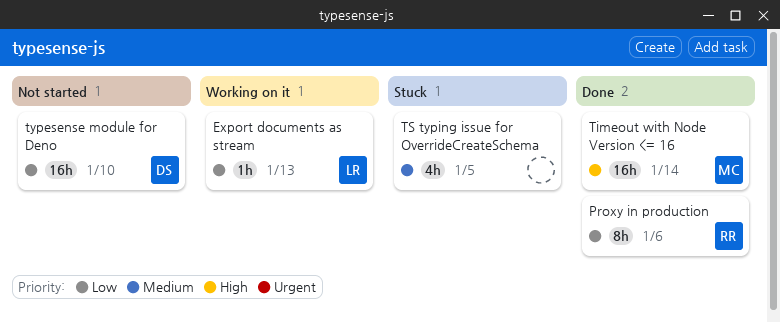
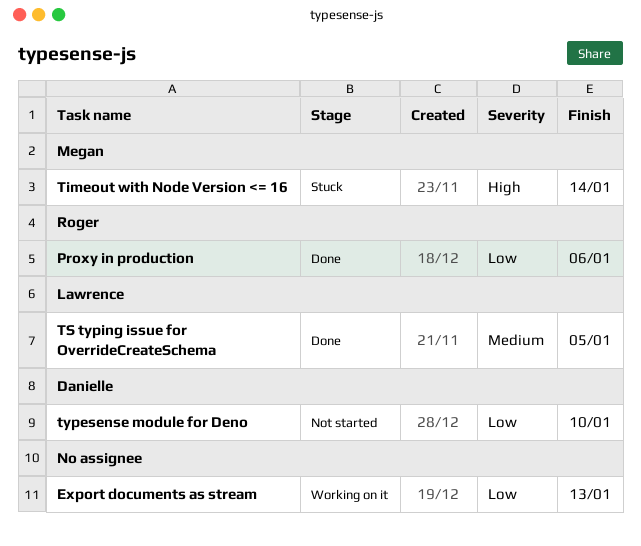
Export documents as stream, owner: Lawrence -> none
Timeout with Node Version <= 16, status: Done -> Stuck
TS typing issue for OverrideCreateSchema, status: Stuck -> Done
TS typing issue for OverrideCreateSchema, owner: none -> Lawrence

